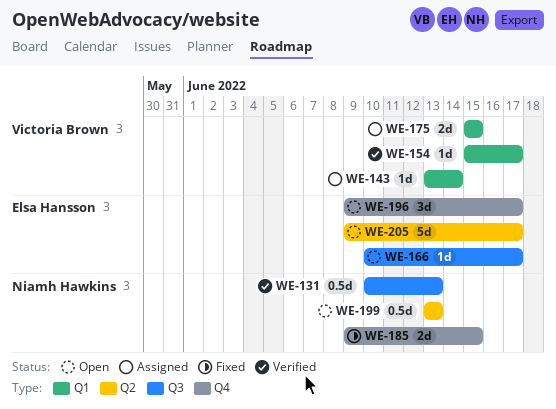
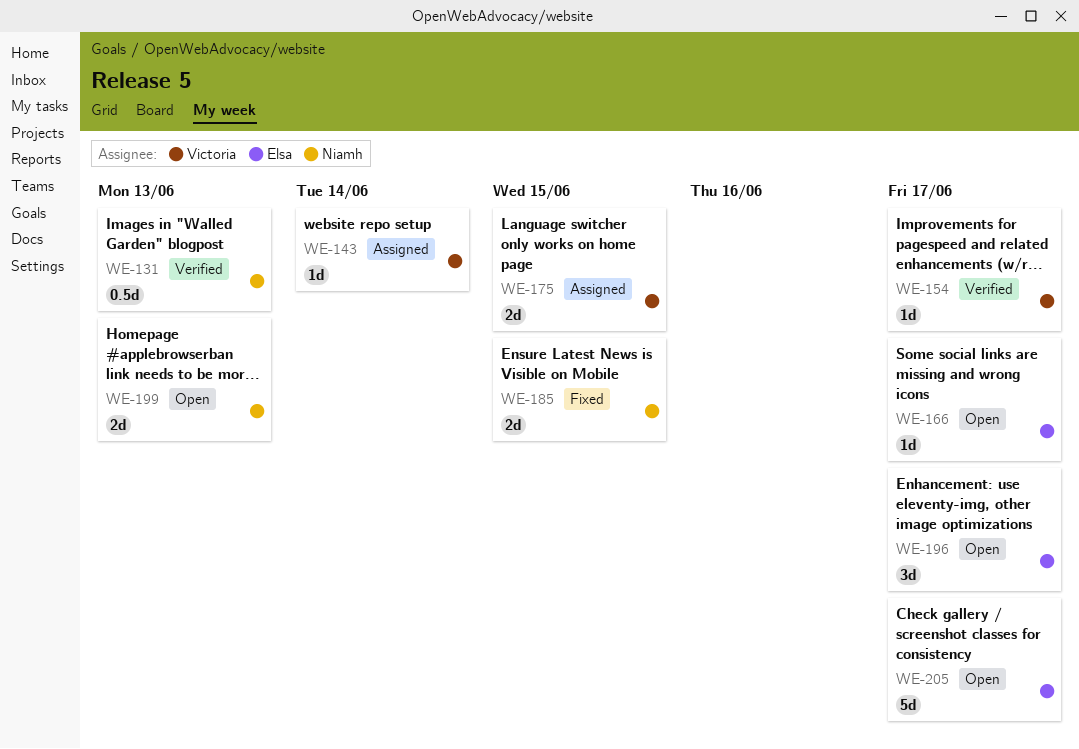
WE-199, estimate: 0.5d -> 2d

